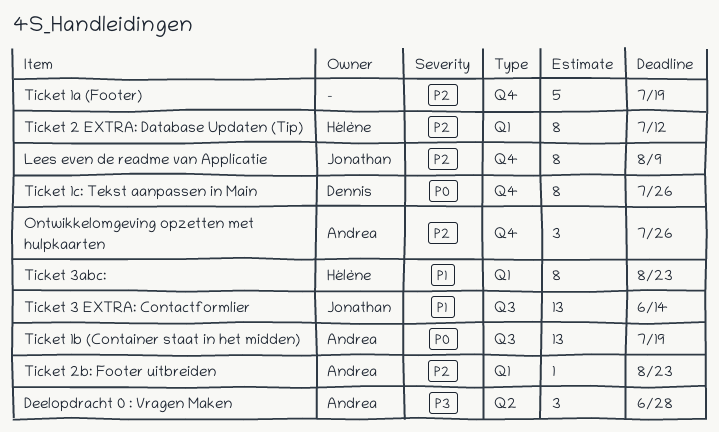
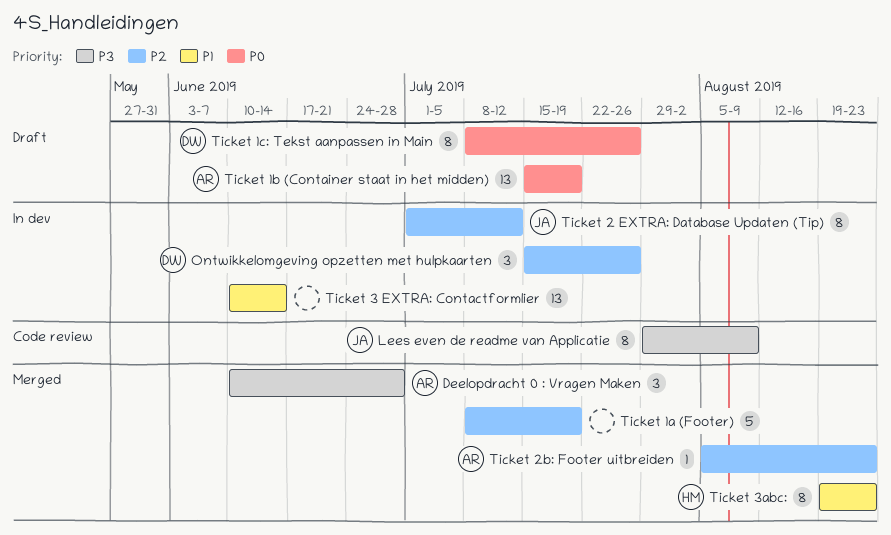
Lees even de readme van Applicatie, priority: P2 -> P3
Ontwikkelomgeving opzetten met hulpkaarten, owner: Andrea -> Dennis
Ticket 2 EXTRA: Database Updaten (Tip), owner: Hélène -> Jonathan
Ticket 3 EXTRA: Contactformlier, owner: Jonathan -> none

